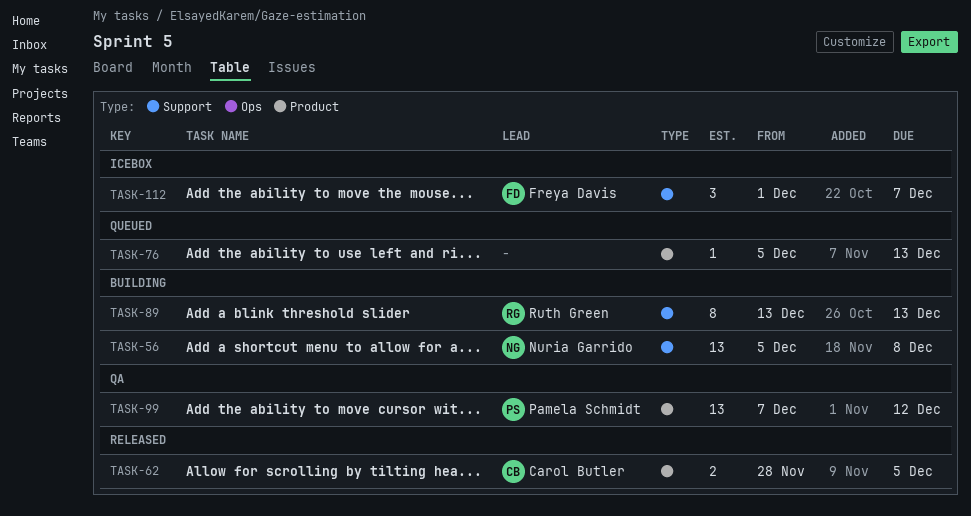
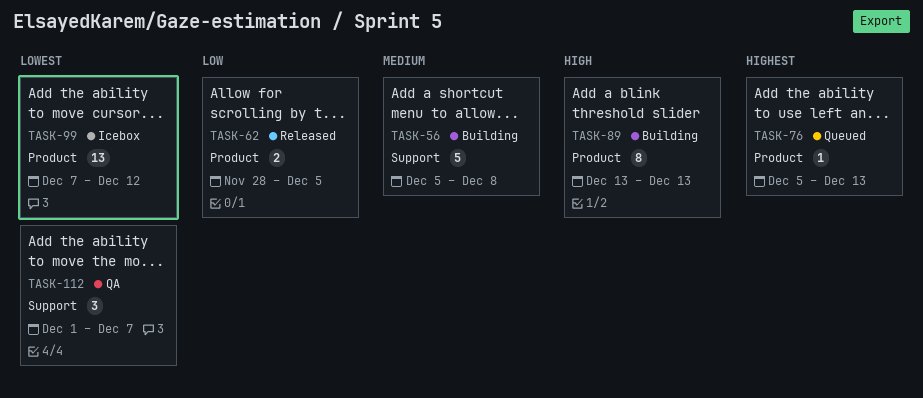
TASK-56, estimate: 13 -> 5
TASK-89, label: Support -> Product
TASK-99, status: QA -> Icebox
TASK-112, status: Icebox -> QA

